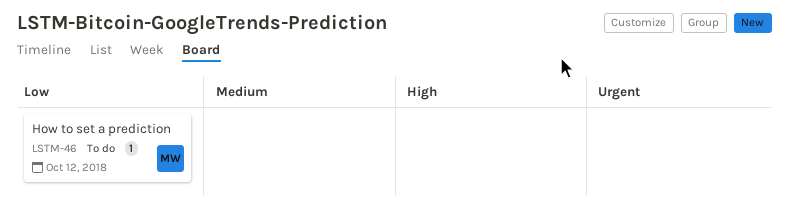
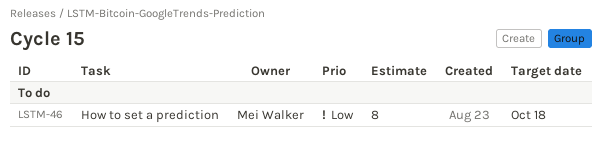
LSTM-46, estimate: 1 -> 8
LSTM-46, due: Oct 12 -> Oct 18

